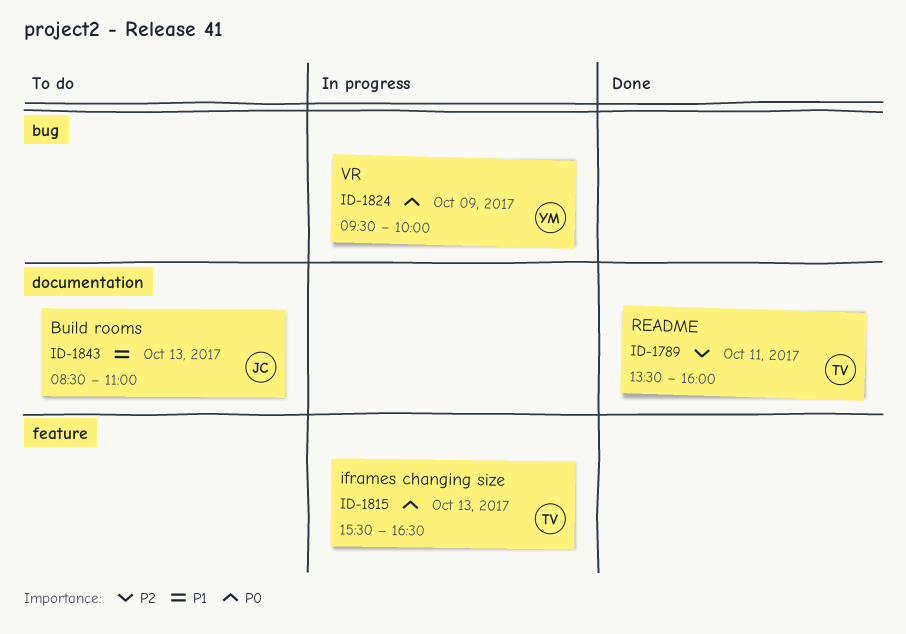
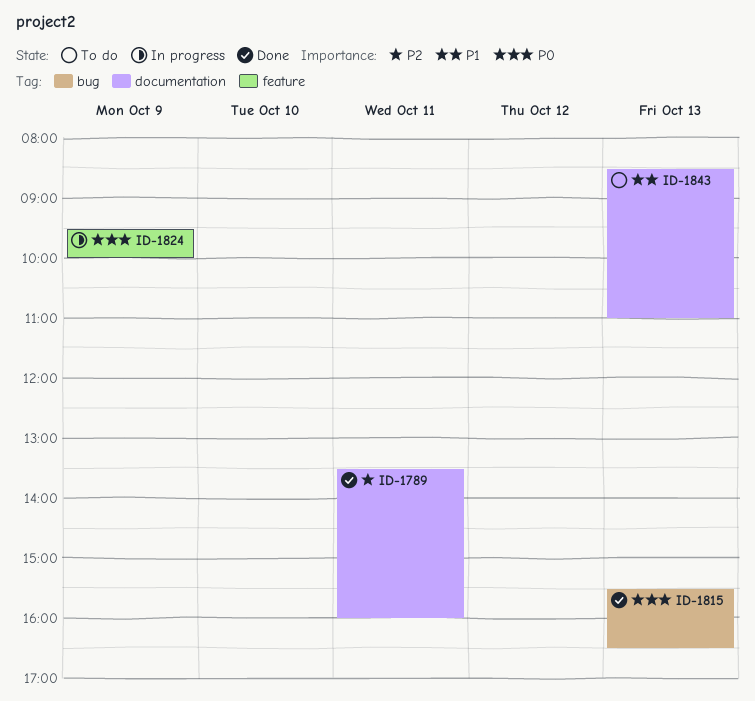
ID-1815, status: In progress -> Done
ID-1815, label: feature -> bug
ID-1824, label: bug -> feature

